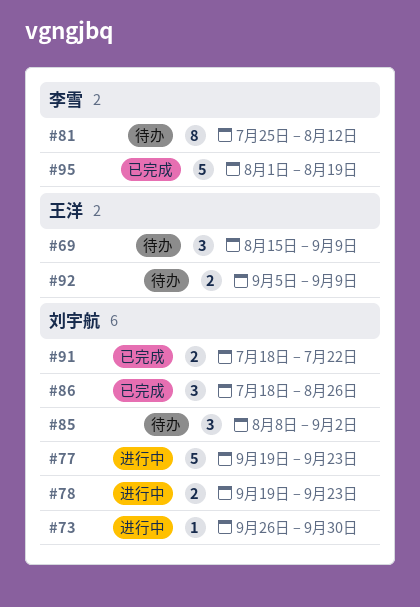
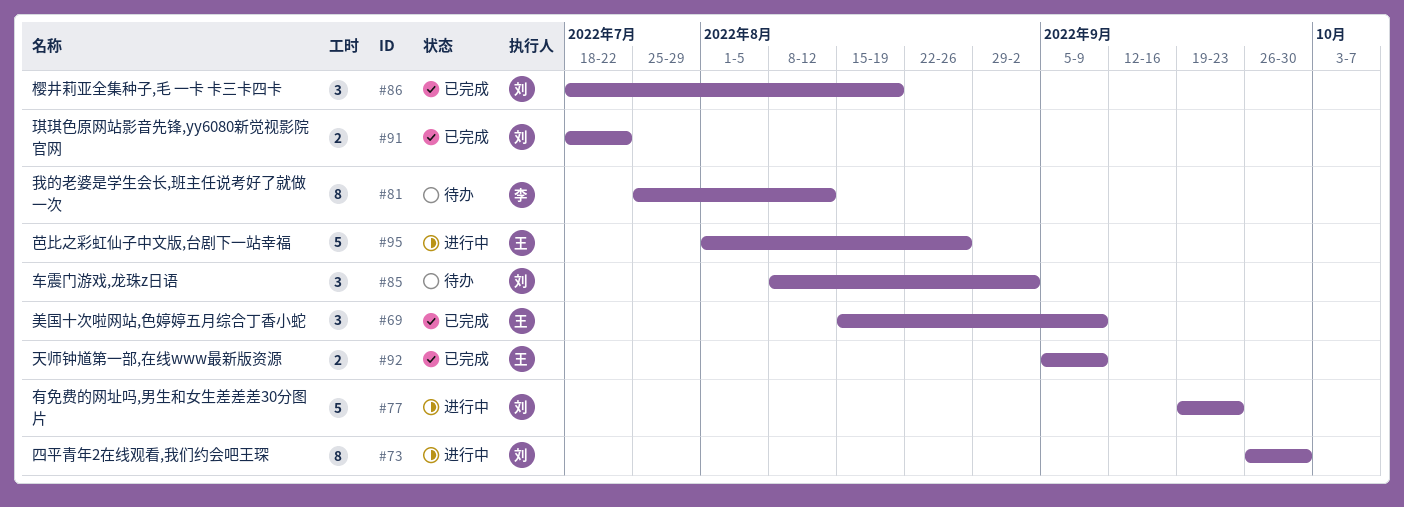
#69, status: 待办 -> 已完成
#73, estimate: 1 -> 8
#78: present -> none
#86, due: Aug 26 -> Aug 19
#92, status: 待办 -> 已完成
#95, status: 已完成 -> 进行中
#95, owner: 李雪 -> 王洋
#95, due: Aug 19 -> Aug 26

